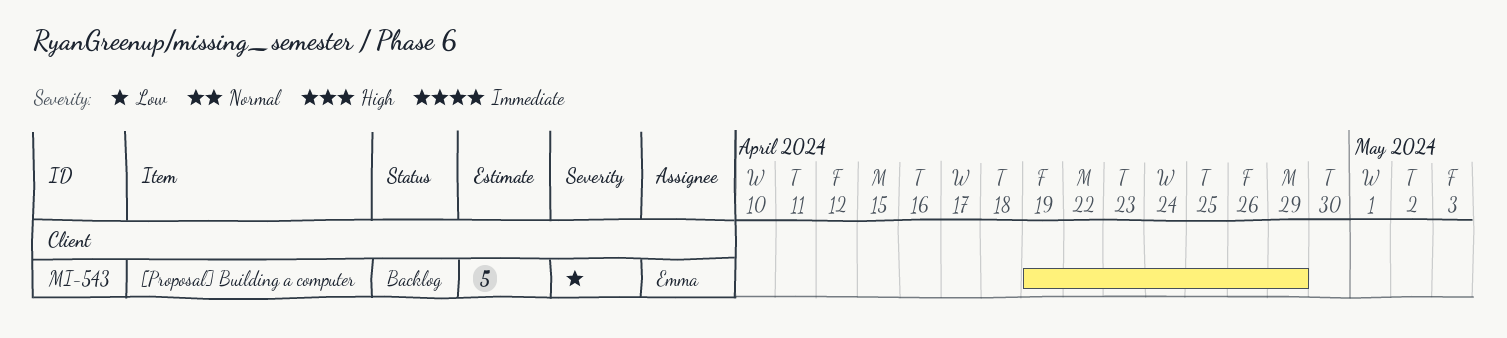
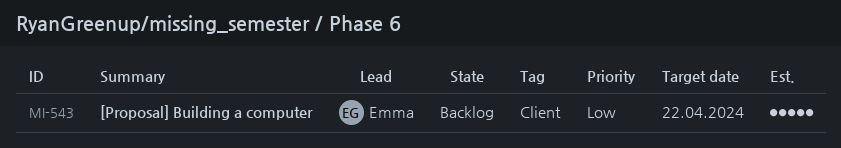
MI-543, due: Apr 29 -> Apr 22

